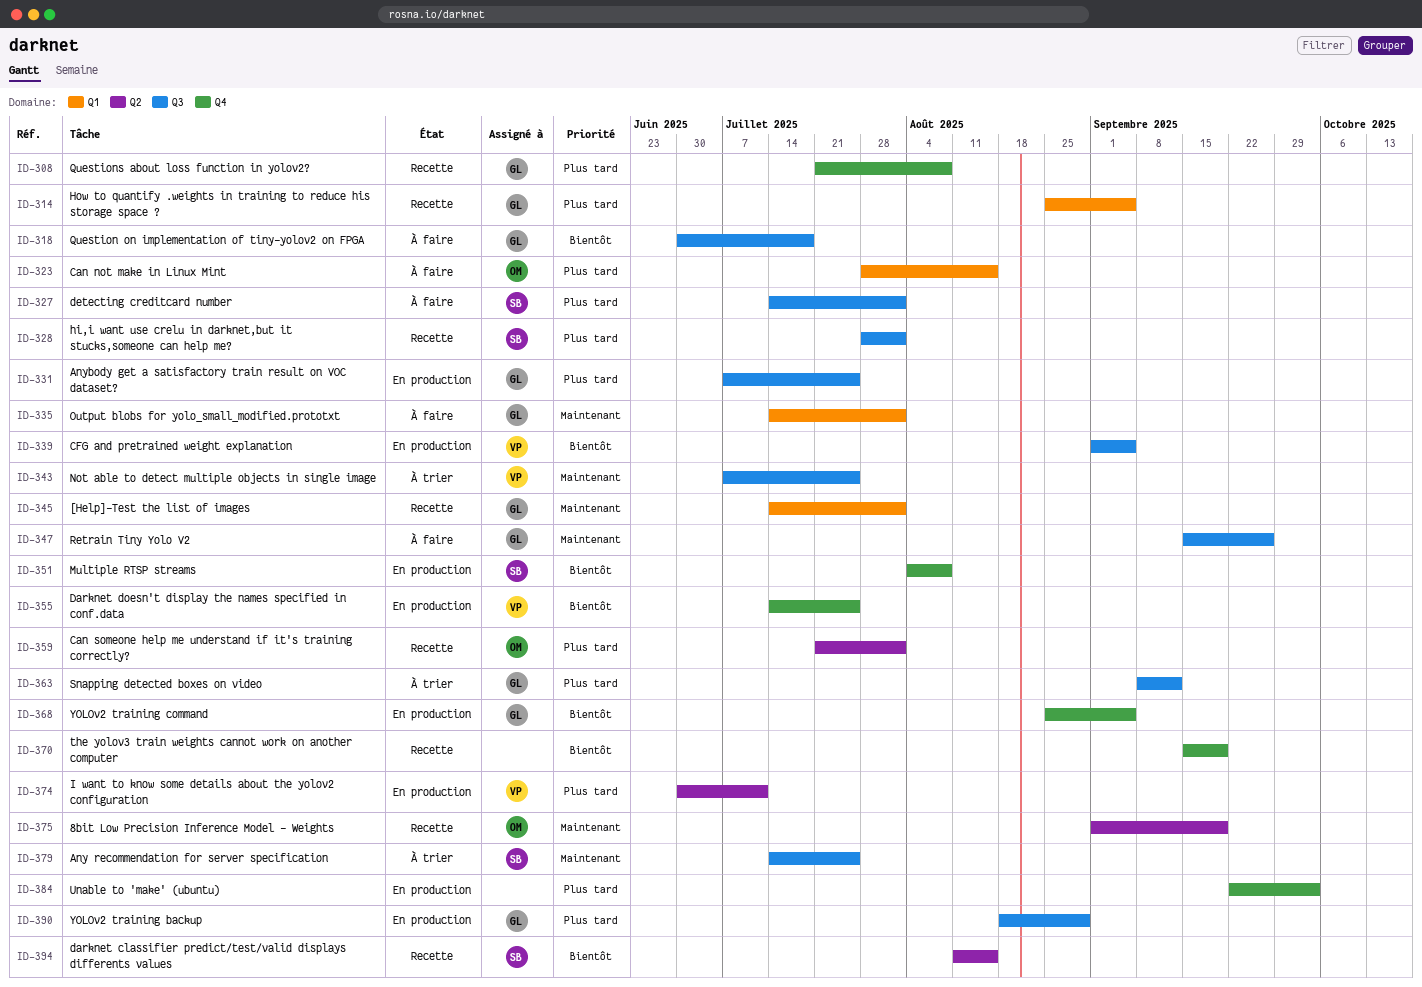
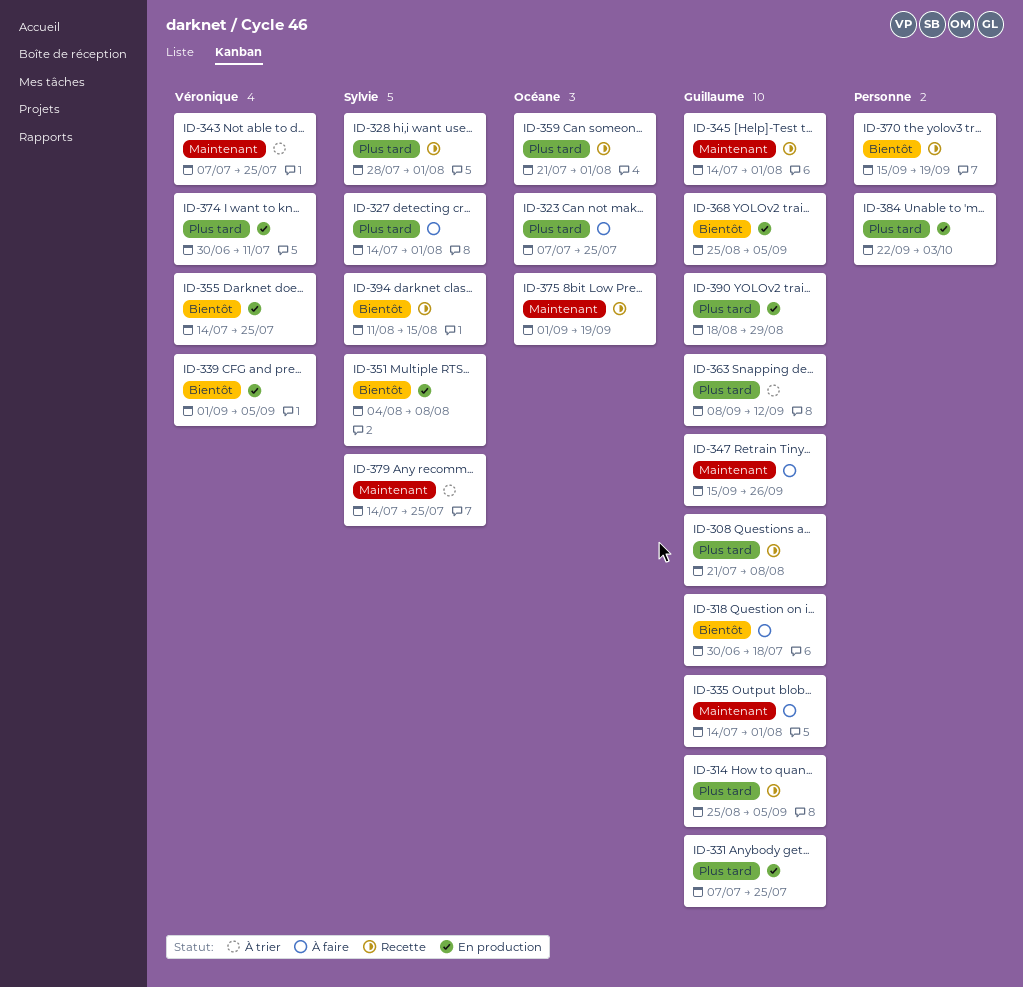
ID-323, start: Jul 28 -> Jul 7
ID-323, due: Aug 15 -> Jul 25

